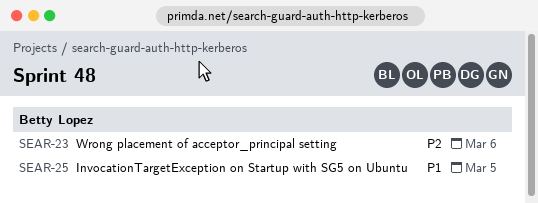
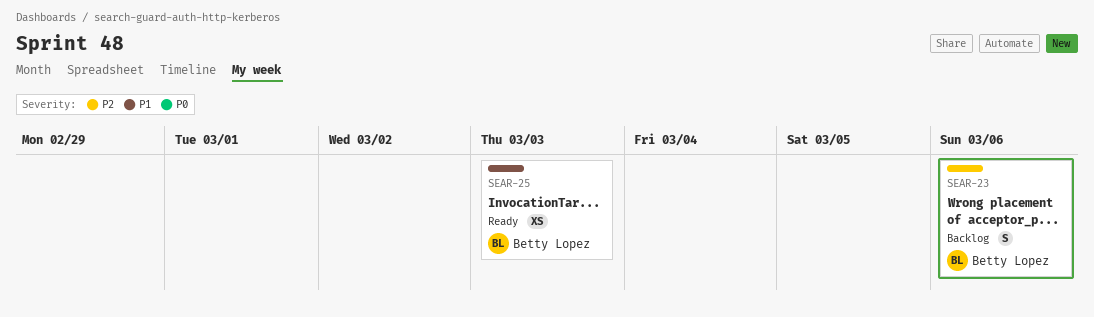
SEAR-25, due: Mar 5 -> Mar 3

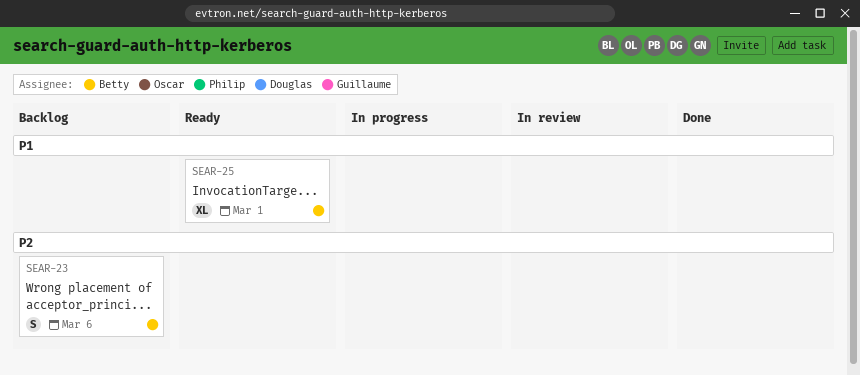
SEAR-25, estimate: XS -> XL
SEAR-25, due: Mar 3 -> Mar 1

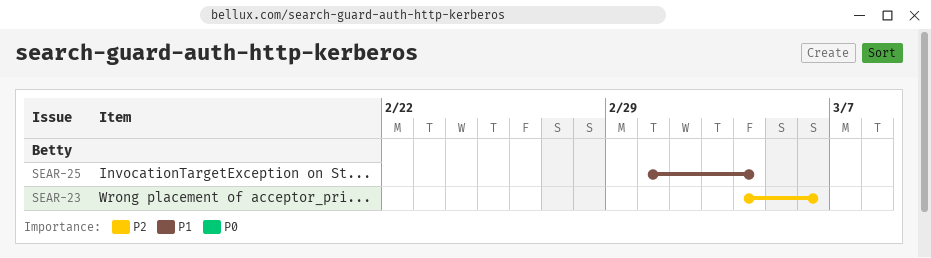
SEAR-25, due: Mar 1 -> Mar 4

